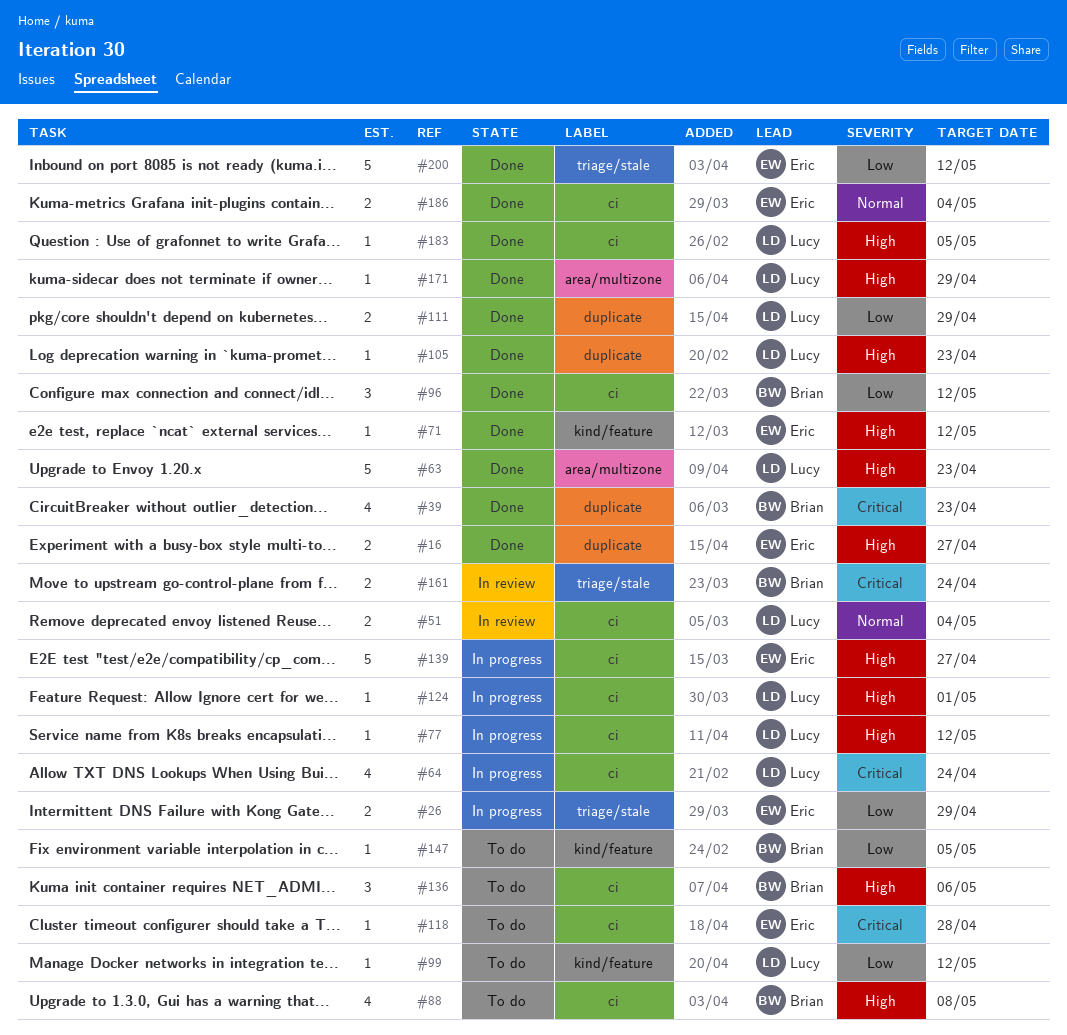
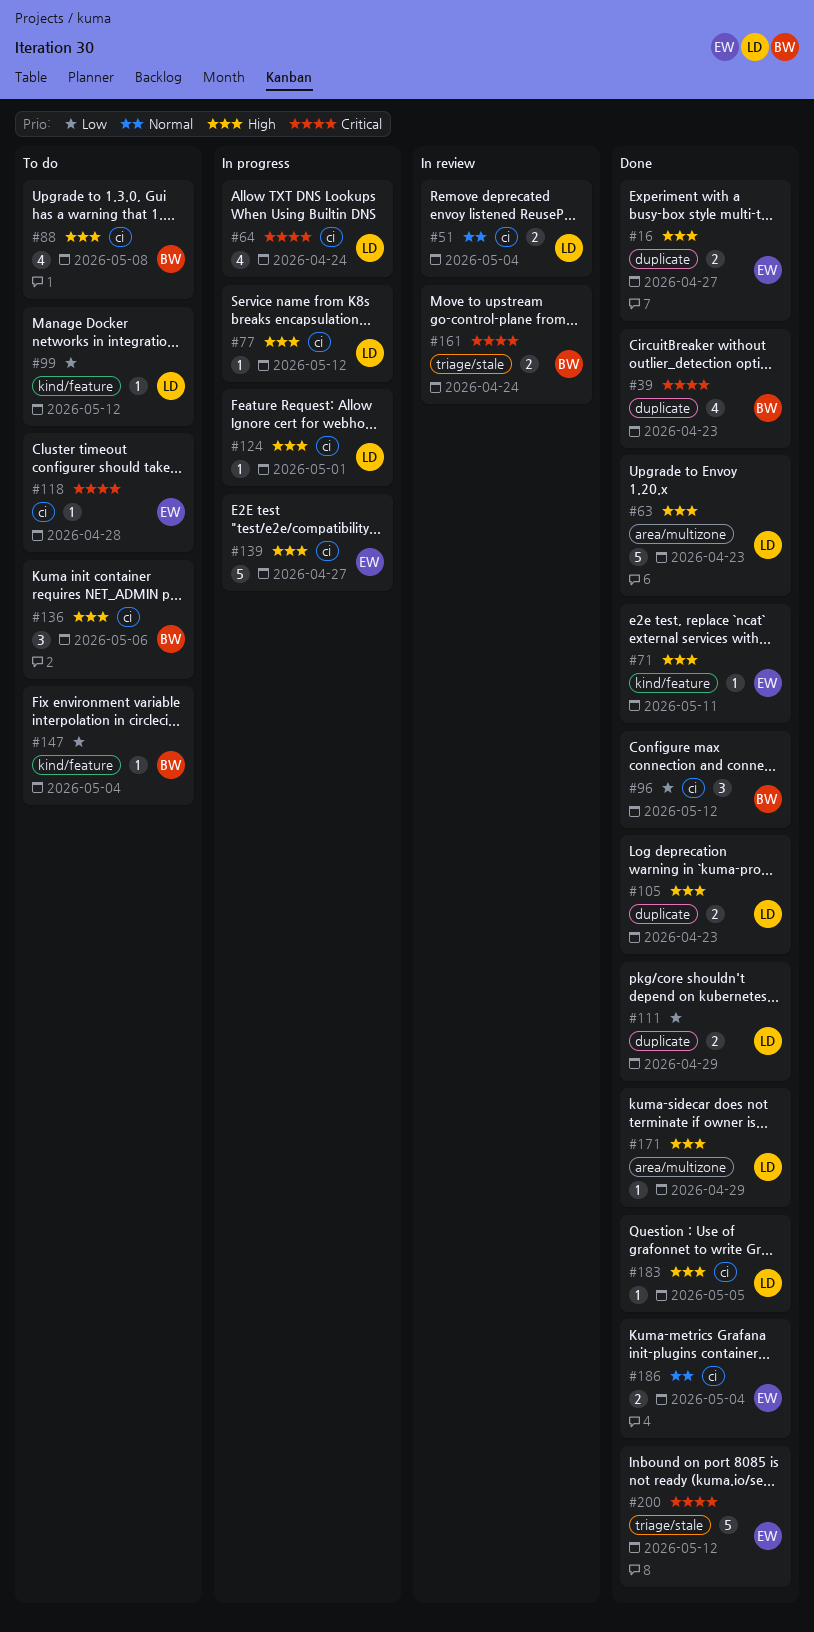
#26: present -> none
#71, due: May 12 -> May 11
#105, estimate: 1 -> 2
#147, due: May 5 -> May 4
#200, priority: Low -> Critical

